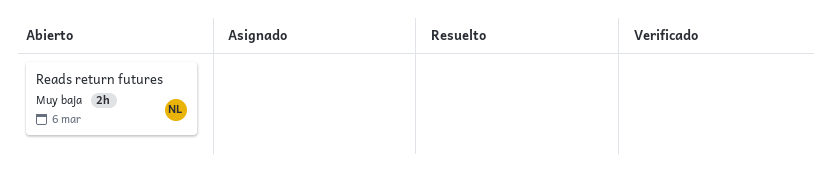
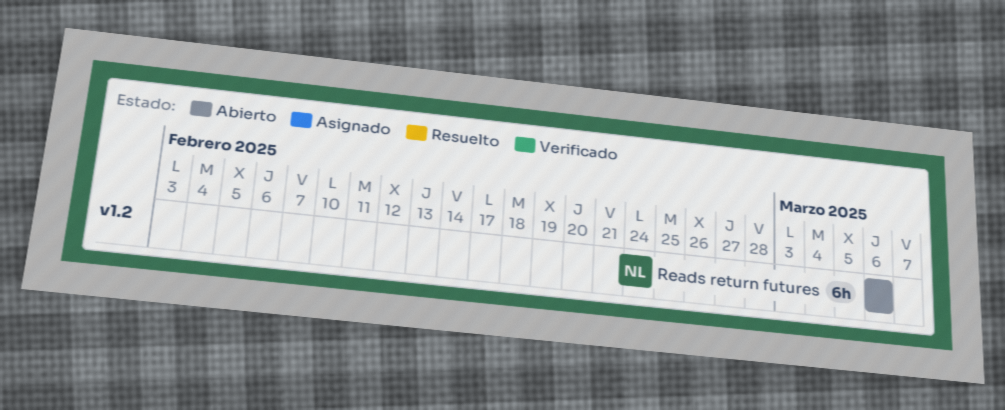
Reads return futures, estimate: 2h -> 6h

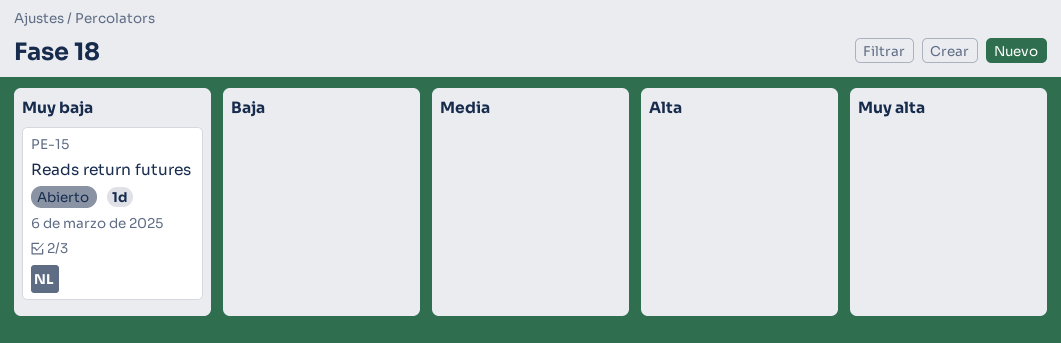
Reads return futures, estimate: 6h -> 1d

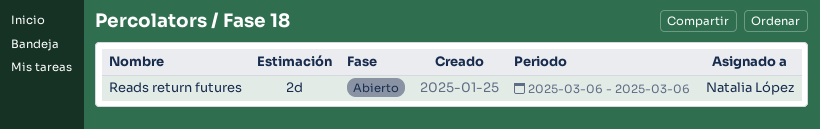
Reads return futures, estimate: 1d -> 2d

